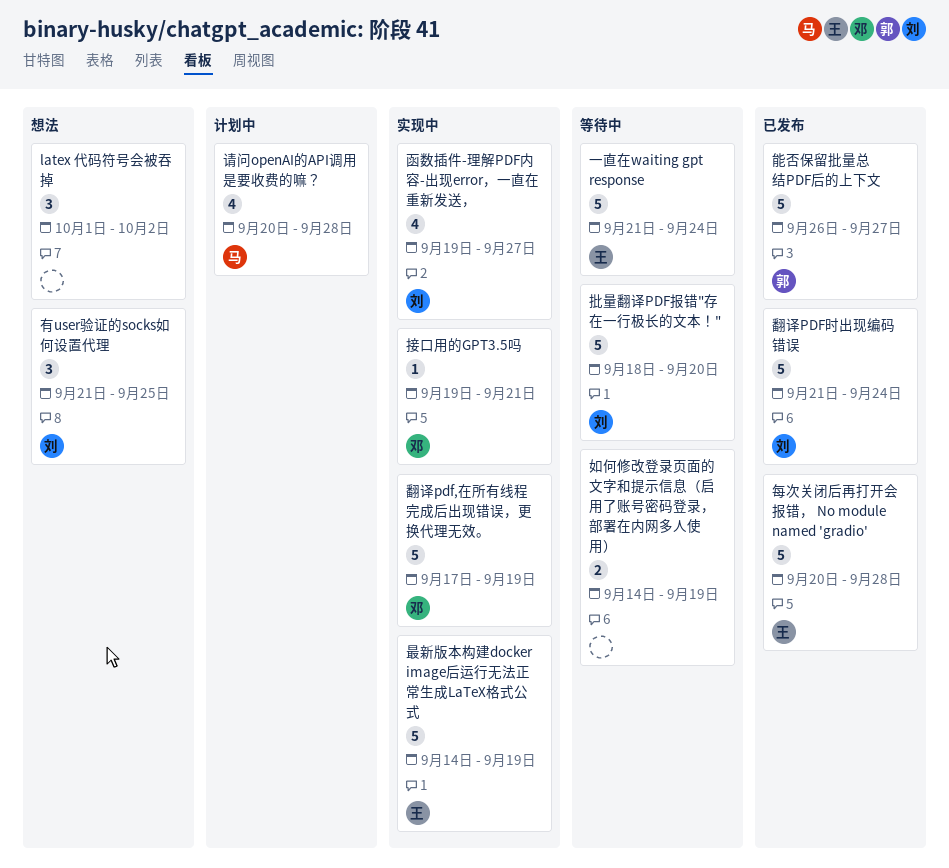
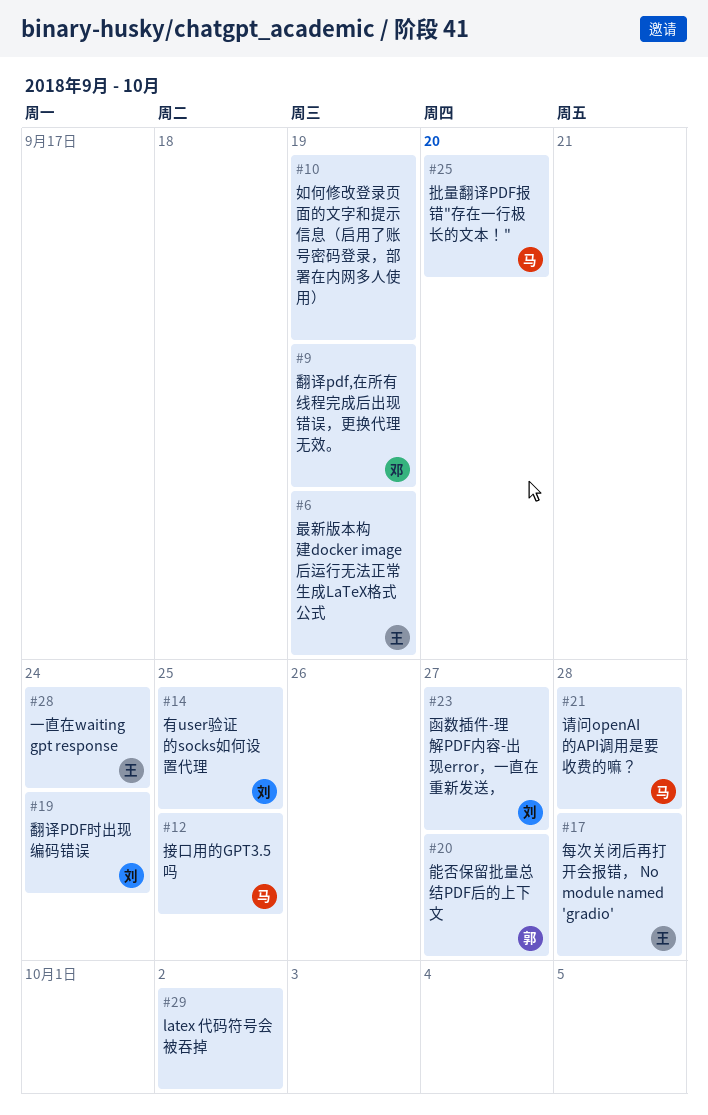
批量翻译PDF报错"存在一行极长的文本！", owner: 刘 -> 马
接口用的GPT3.5吗, owner: 邓 -> 马
接口用的GPT3.5吗, due: Sep 21 -> Sep 25

